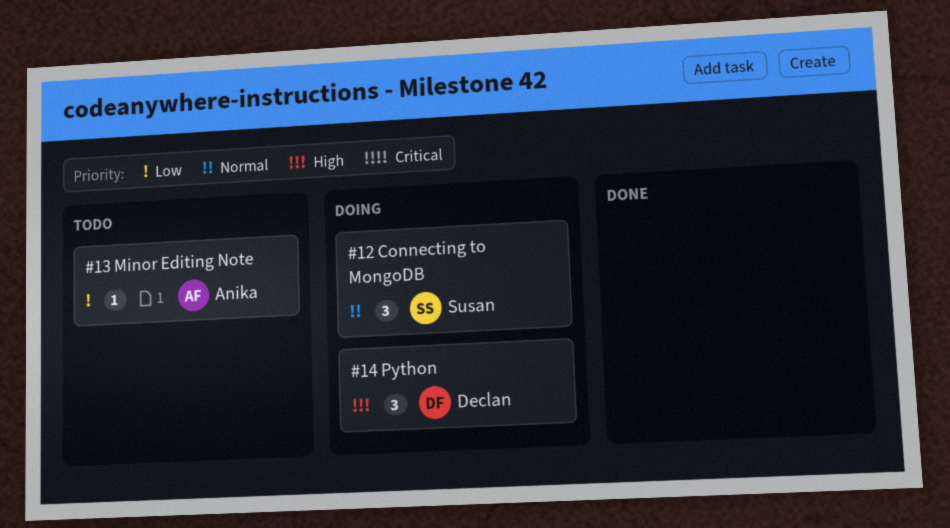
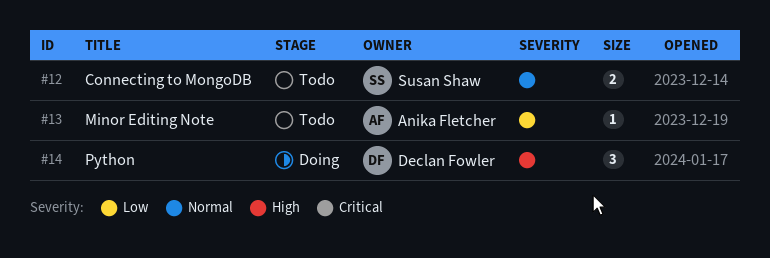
#12, status: Doing -> Todo
#12, estimate: 3 -> 2

